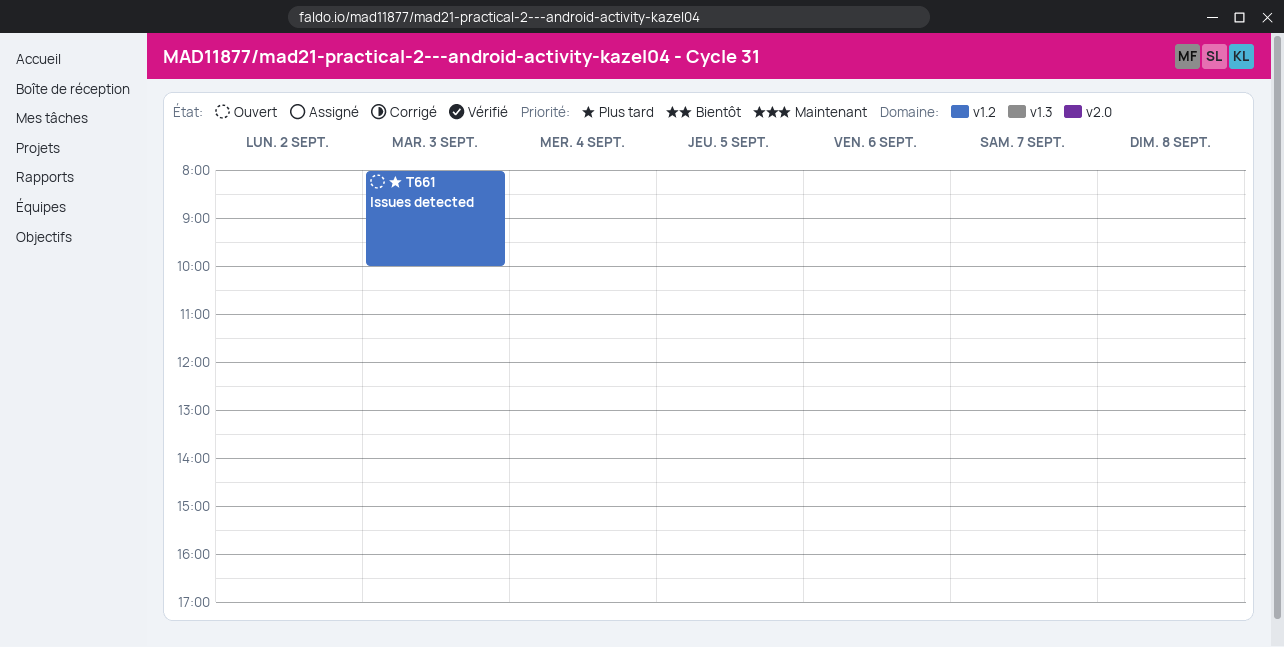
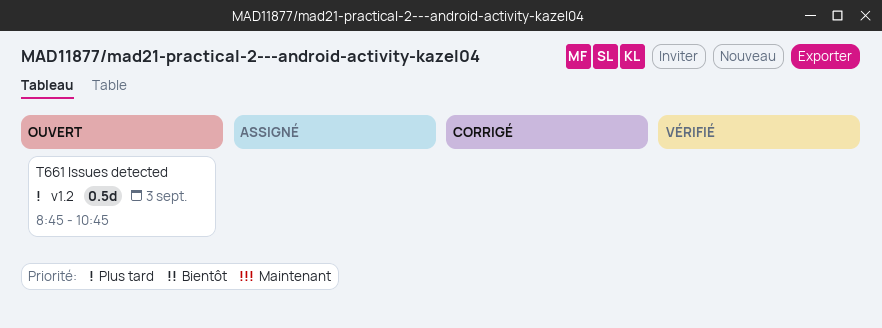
T661, begins: 08:00 -> 08:45
T661, ends: 10:00 -> 10:45

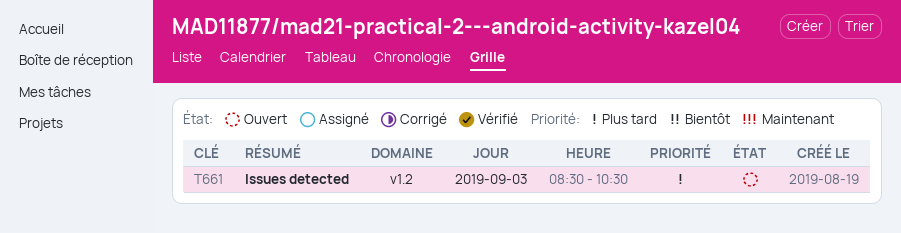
T661, begins: 08:45 -> 08:30
T661, ends: 10:45 -> 10:30

